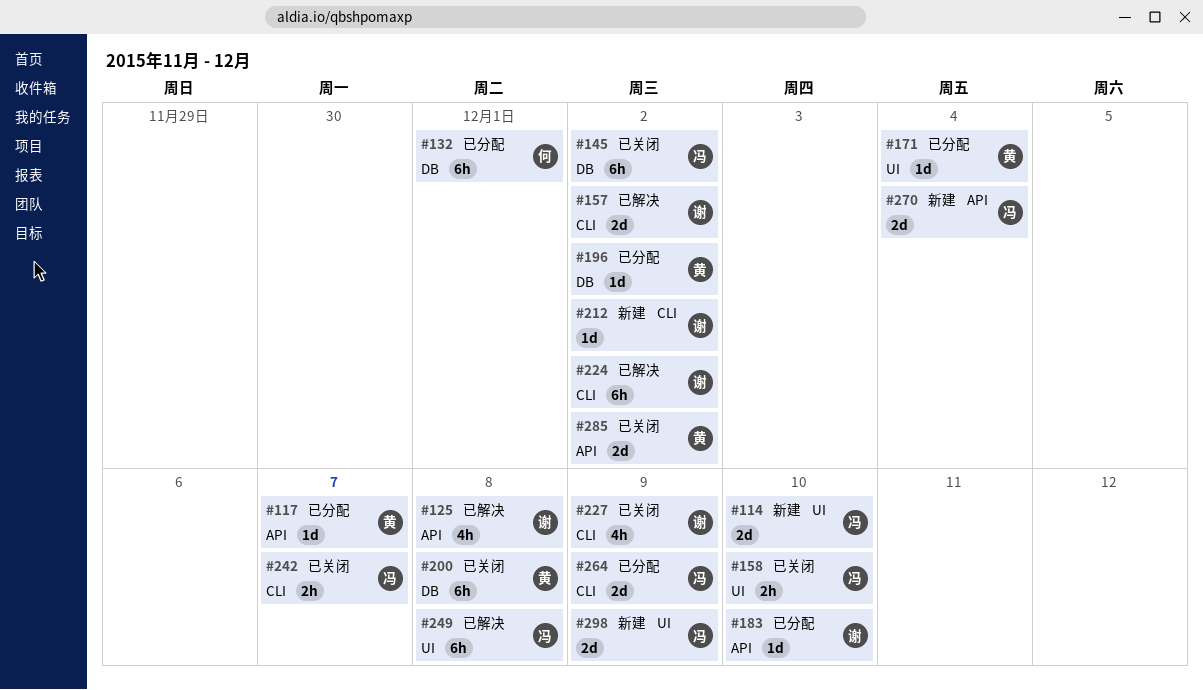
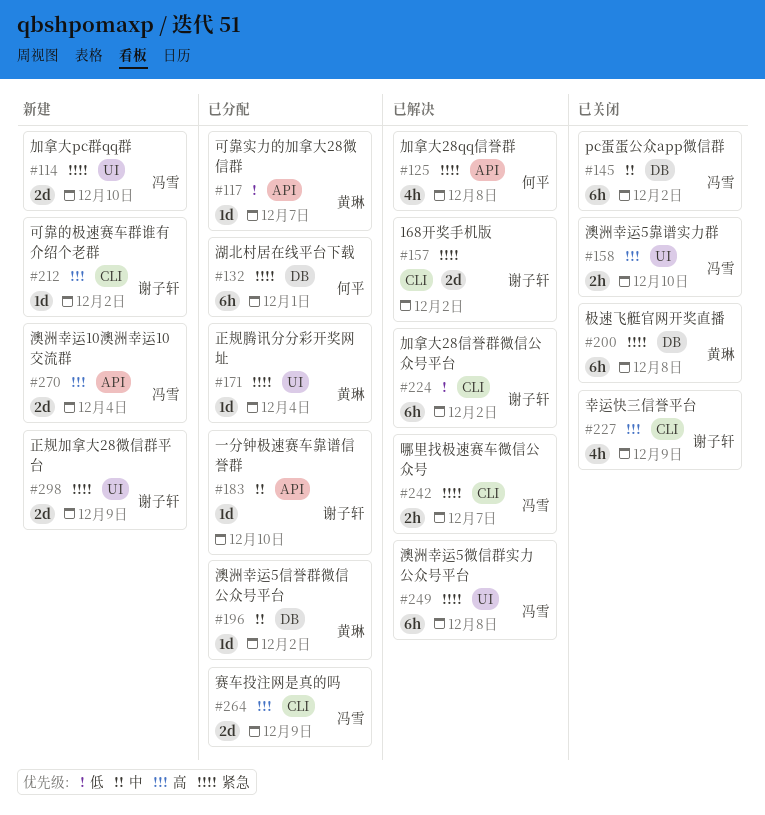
#125, owner: 谢子轩 -> 何平
#242, status: 已关闭 -> 已解决
#285: present -> none
#298, owner: 冯雪 -> 谢子轩

